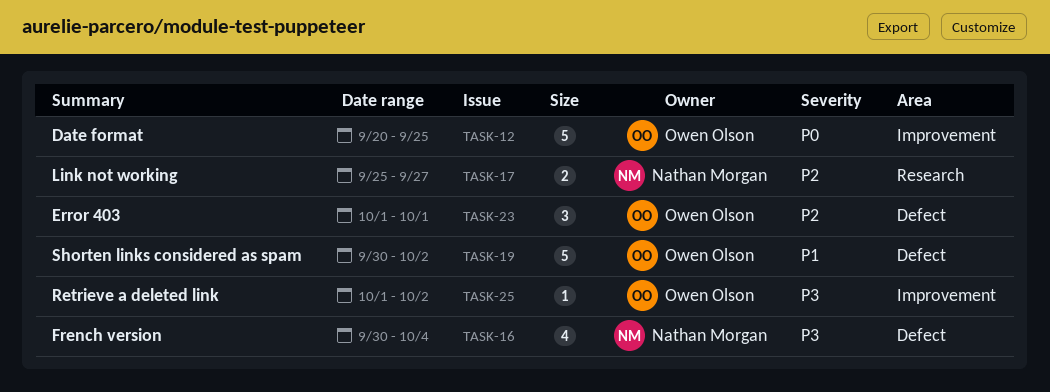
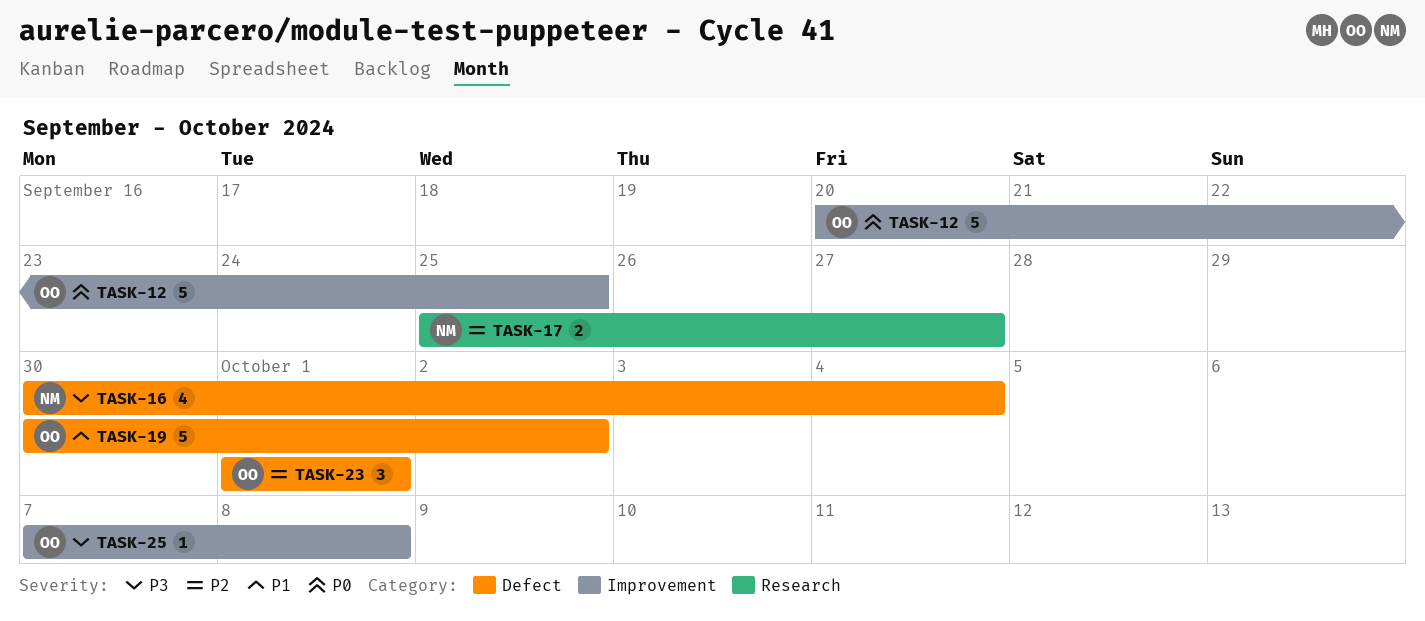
TASK-25, start: Oct 1 -> Oct 7
TASK-25, due: Oct 2 -> Oct 8

